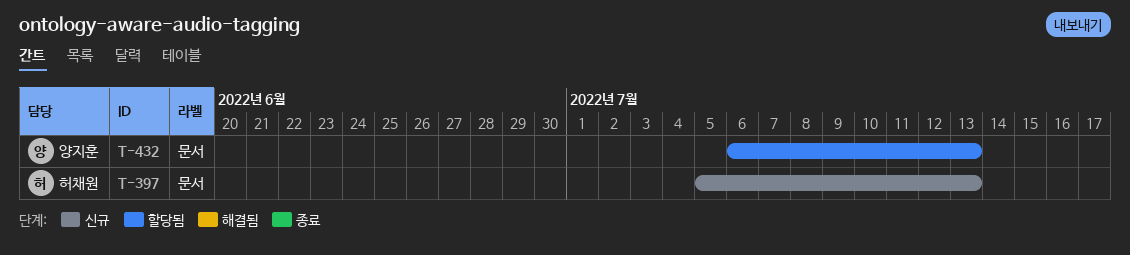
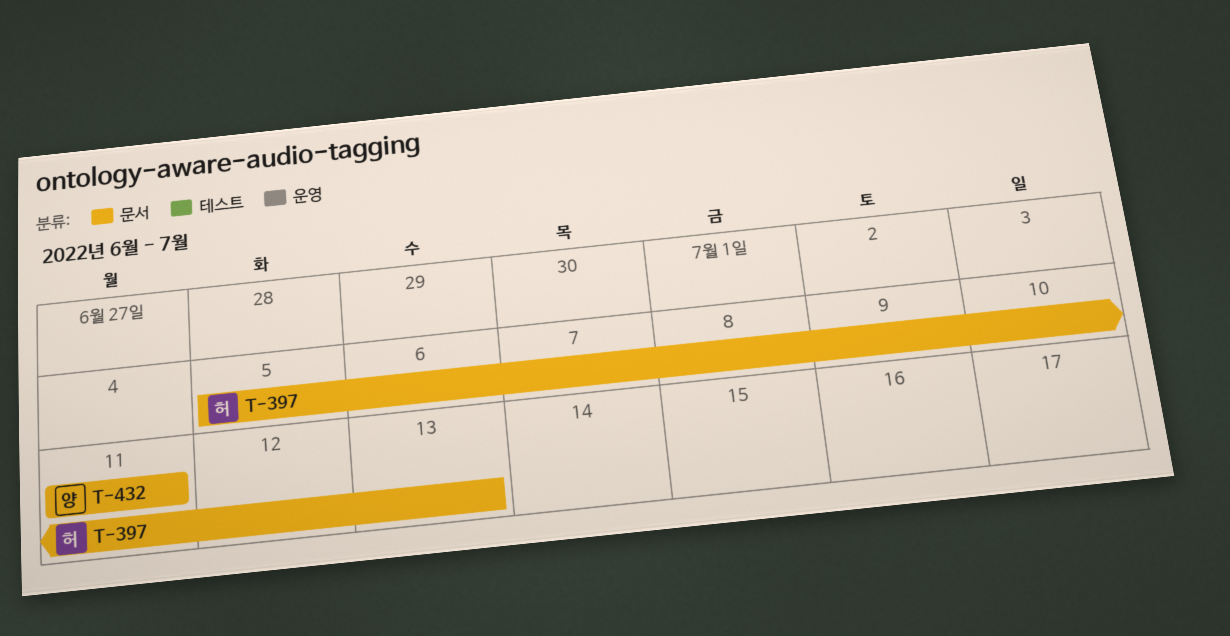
T-432, start: Jul 6 -> Jul 11
T-432, due: Jul 13 -> Jul 11

